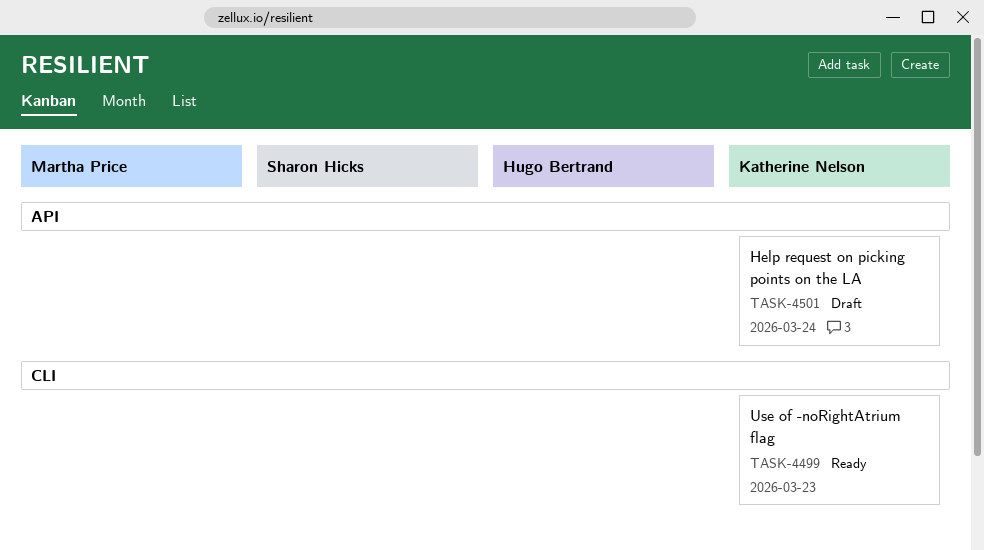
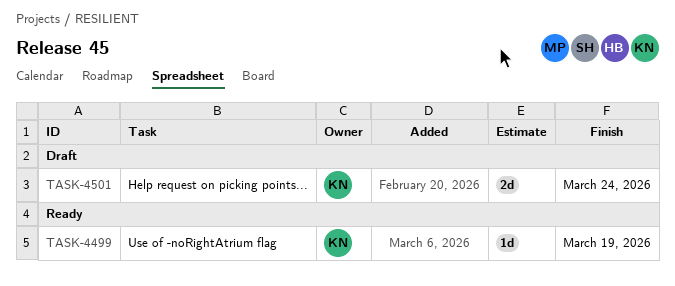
TASK-4499, due: Mar 23 -> Mar 19

